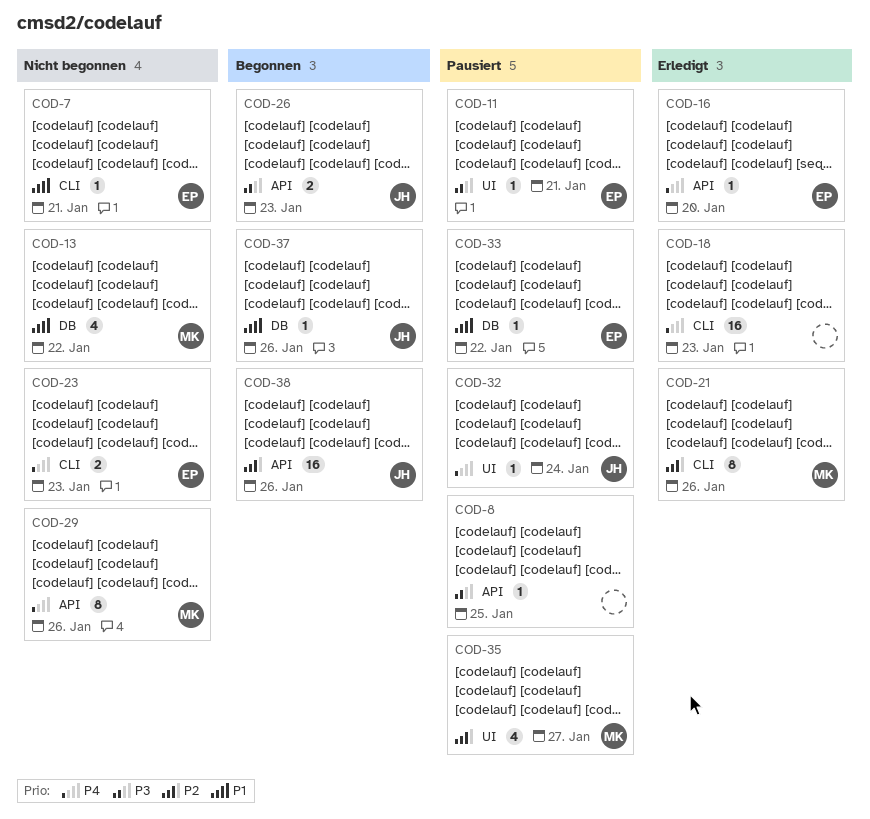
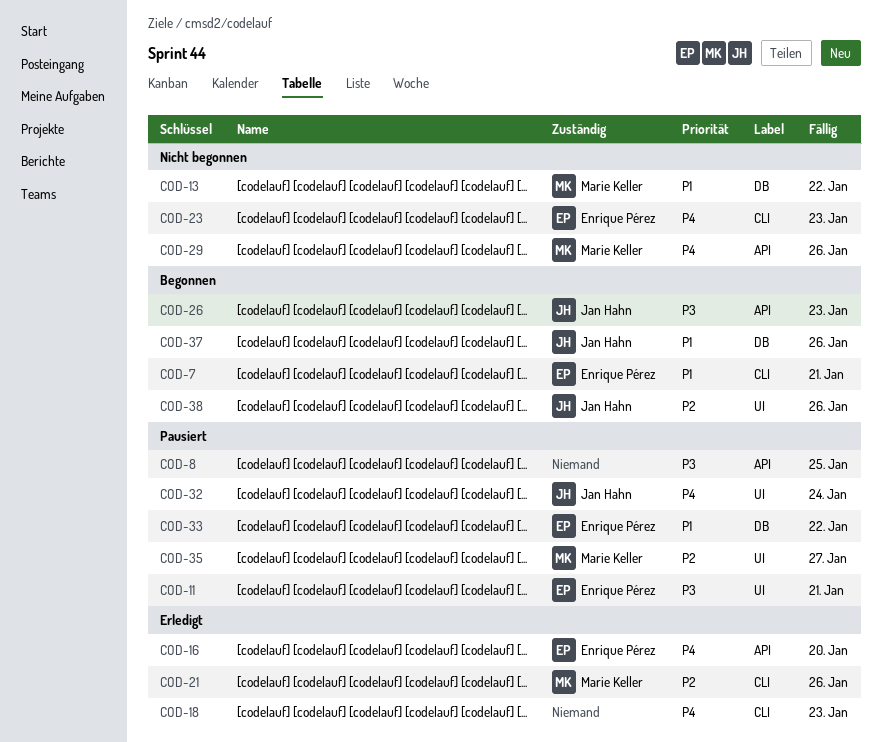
COD-7, status: Nicht begonnen -> Begonnen
COD-38, label: API -> UI

